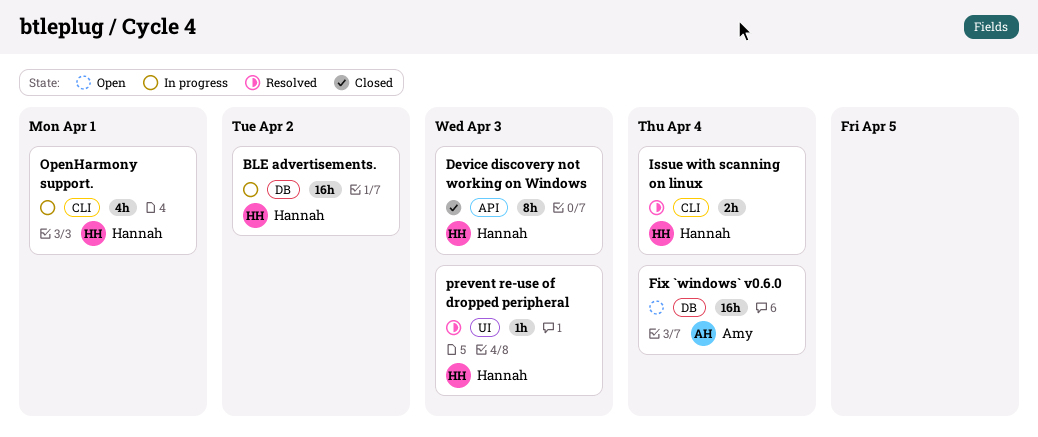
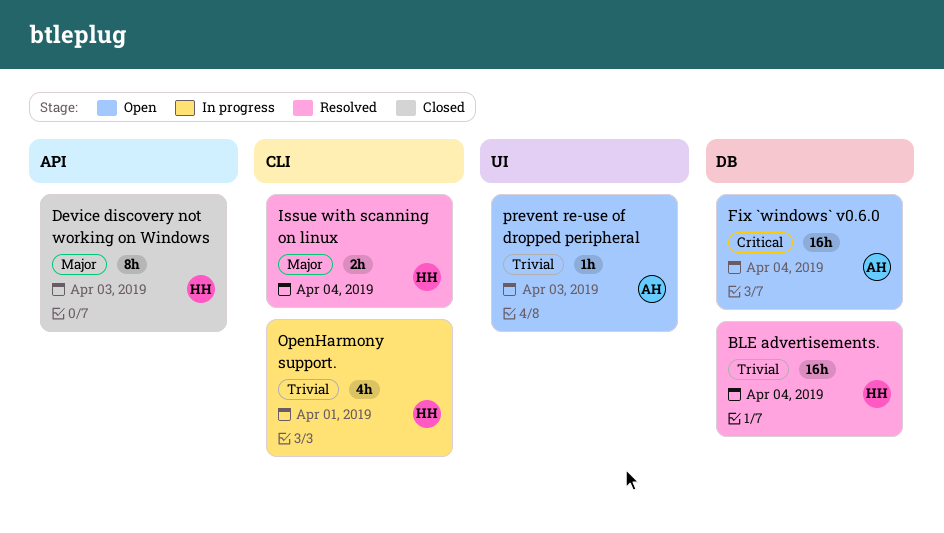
BLE advertisements., status: In progress -> Resolved
BLE advertisements., due: Apr 2 -> Apr 4
prevent re-use of dropped peripheral, status: Resolved -> Open
prevent re-use of dropped peripheral, owner: Hannah -> Amy

